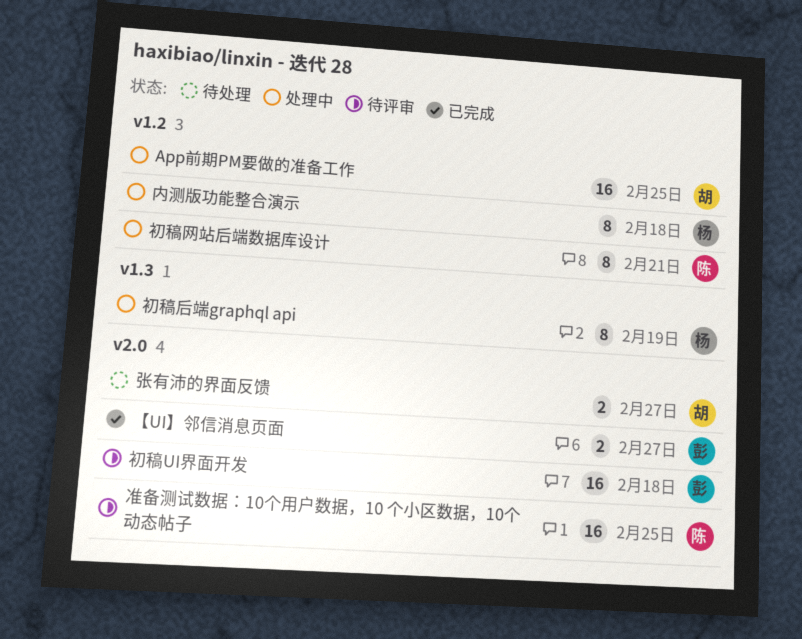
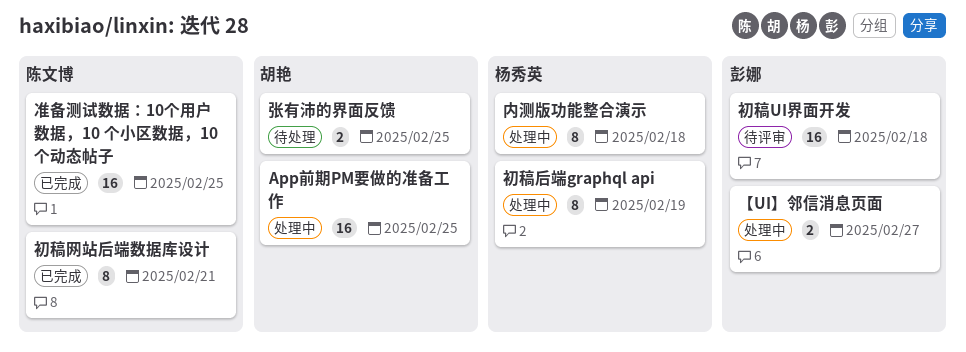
【UI】邻信消息页面, status: 已完成 -> 处理中
准备测试数据：10个用户数据，10 个小区数据，10个动态帖子, status: 待评审 -> 已完成
初稿网站后端数据库设计, status: 处理中 -> 已完成
张有沛的界面反馈, due: Feb 27 -> Feb 25

